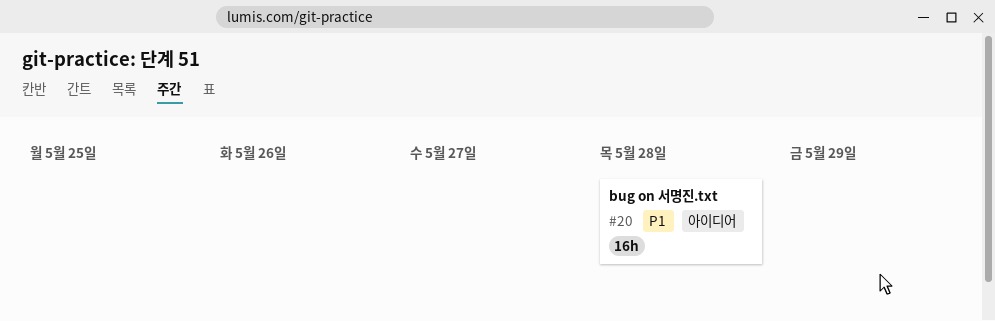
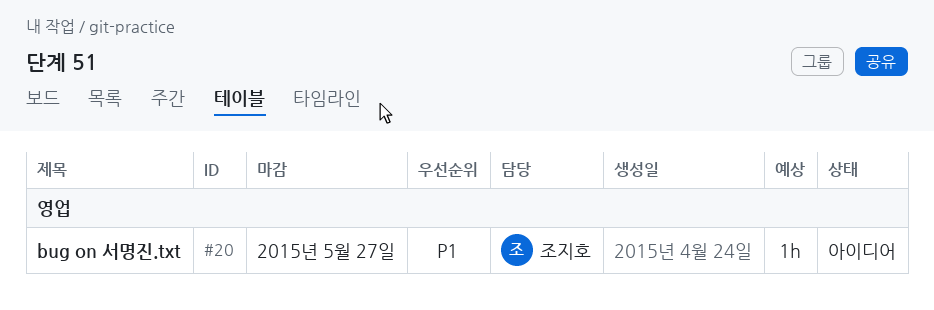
#20, estimate: 16h -> 1h
#20, due: May 28 -> May 27

